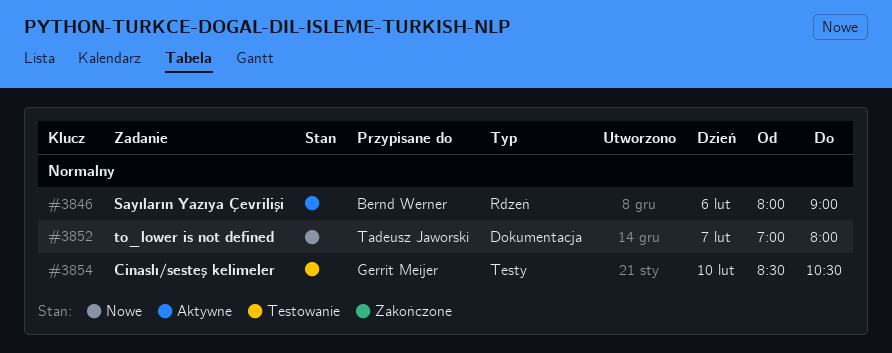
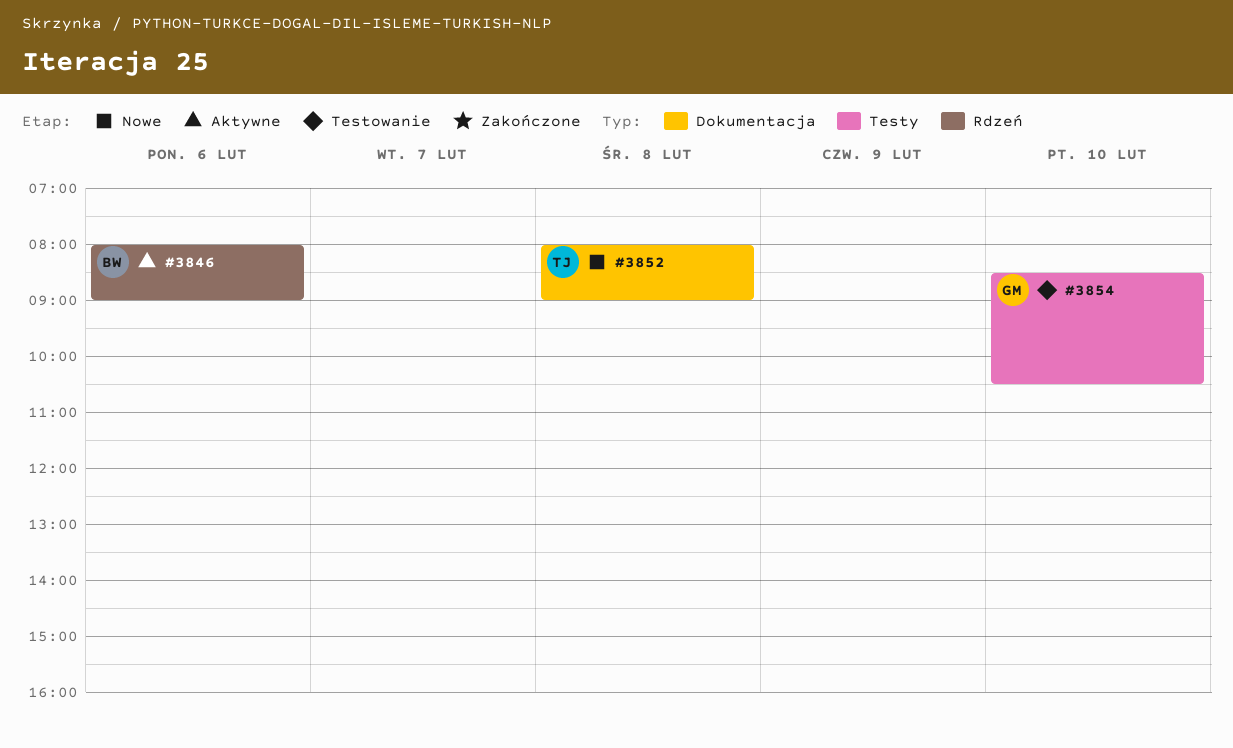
#3852, day: Feb 7 -> Feb 8
#3852, begins: 07:00 -> 08:00
#3852, ends: 08:00 -> 09:00

